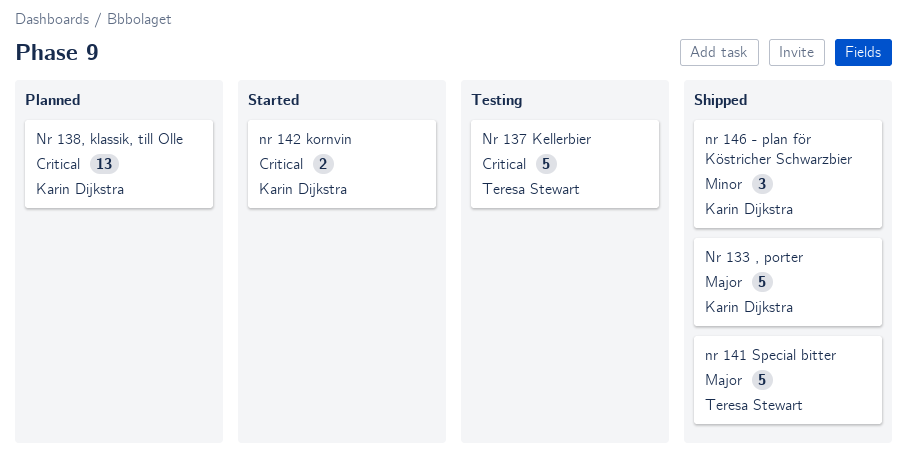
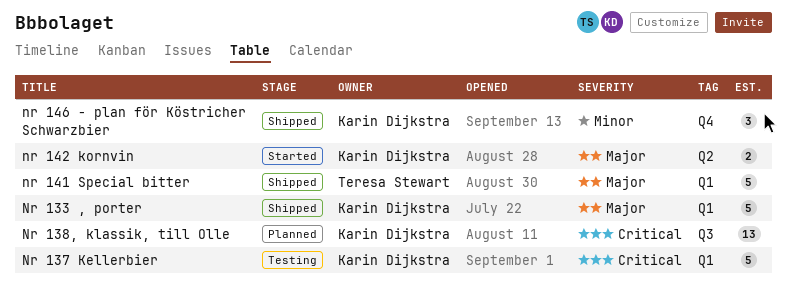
Nr 137 Kellerbier, owner: Teresa Stewart -> Karin Dijkstra
nr 142 kornvin, priority: Critical -> Major

